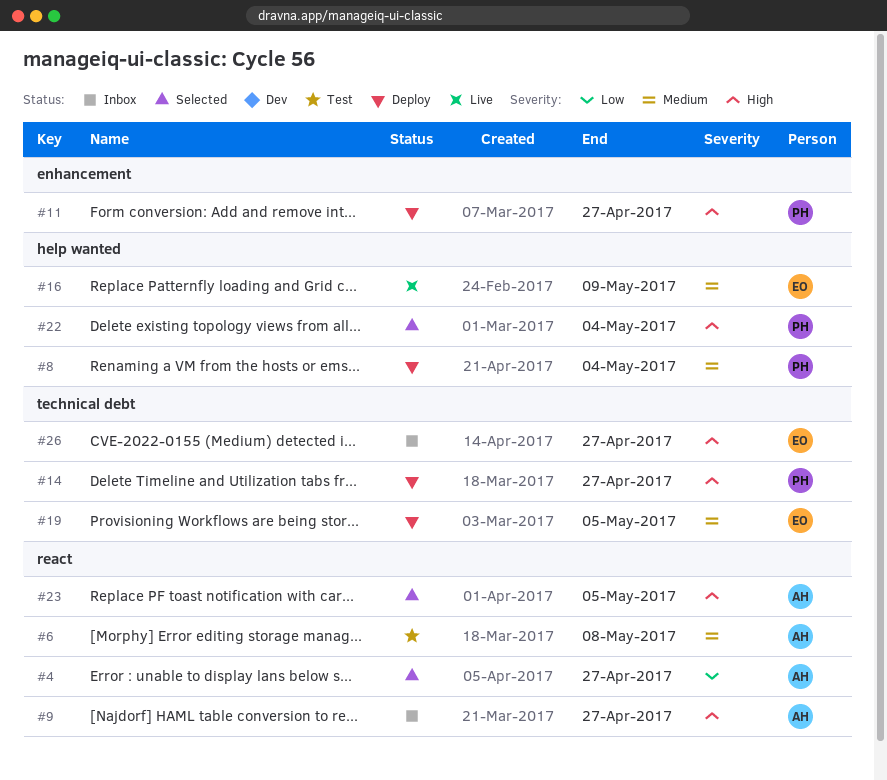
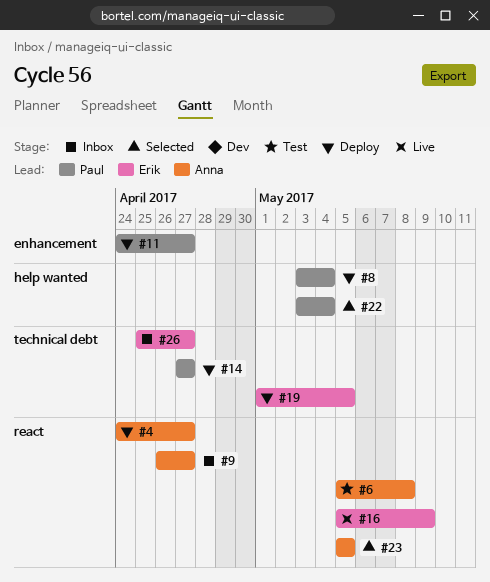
#4, status: Selected -> Deploy
#16, label: help wanted -> react

